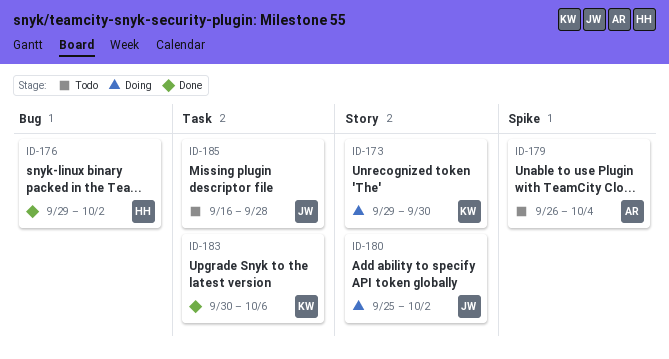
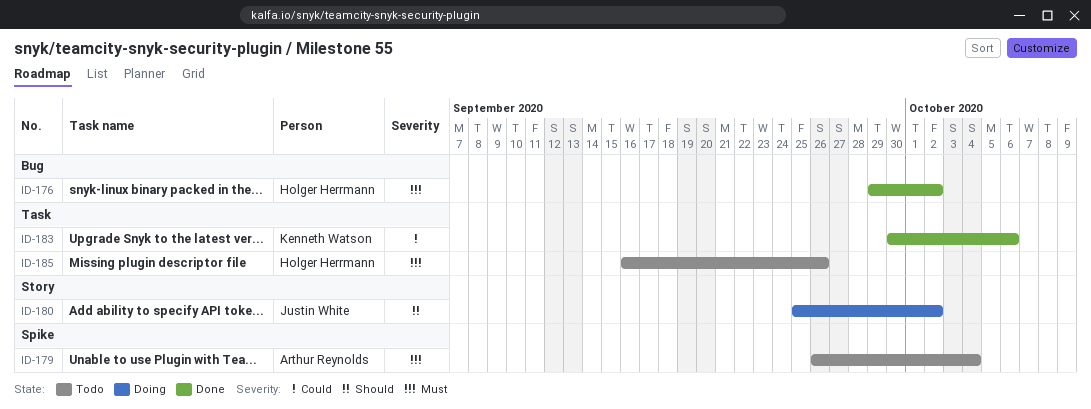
ID-173: present -> none
ID-185, owner: Justin White -> Holger Herrmann
ID-185, due: Sep 28 -> Sep 26

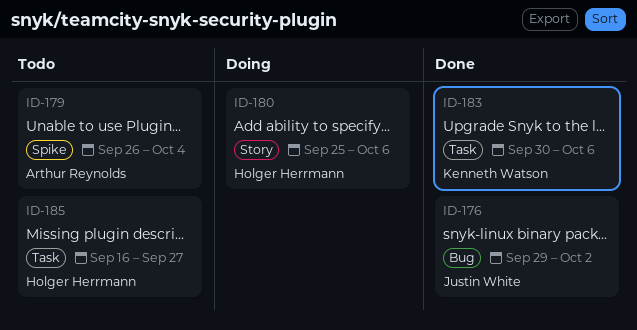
ID-176, owner: Holger Herrmann -> Justin White
ID-180, owner: Justin White -> Holger Herrmann
ID-180, due: Oct 2 -> Oct 6
ID-185, due: Sep 26 -> Sep 27

